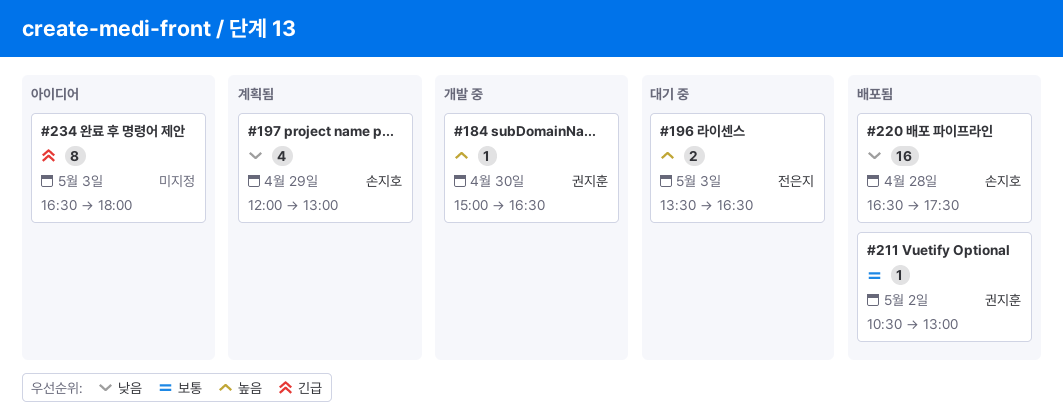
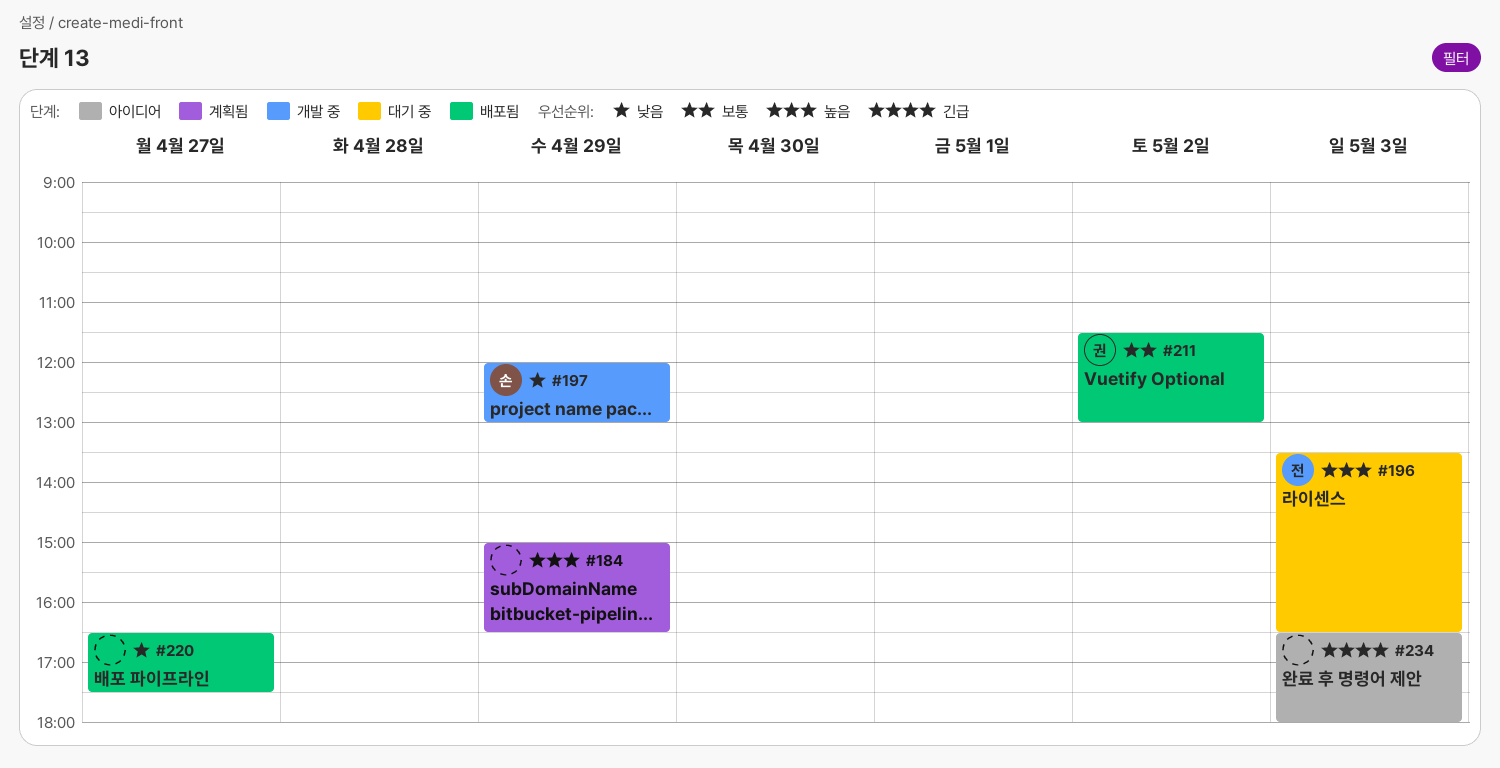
#184, status: 개발 중 -> 계획됨
#184, owner: 권지훈 -> none
#184, day: Apr 30 -> Apr 29
#197, status: 계획됨 -> 개발 중
#211, begins: 10:30 -> 11:30
#220, owner: 손지호 -> none
#220, day: Apr 28 -> Apr 27

